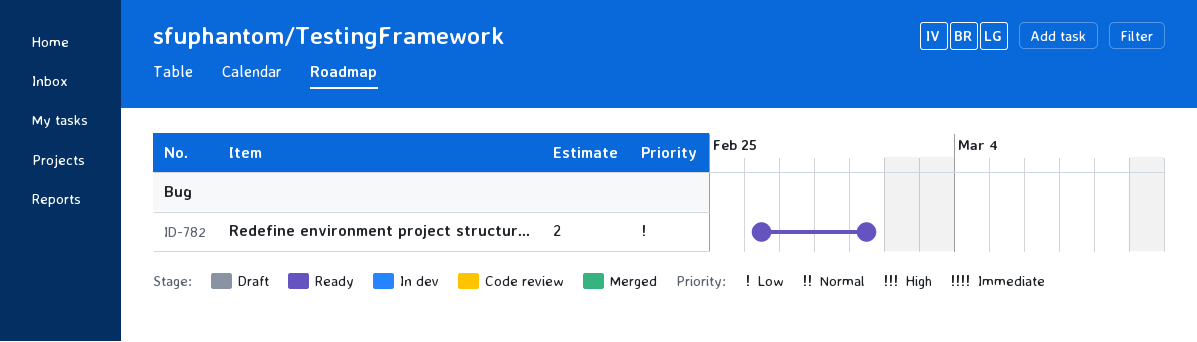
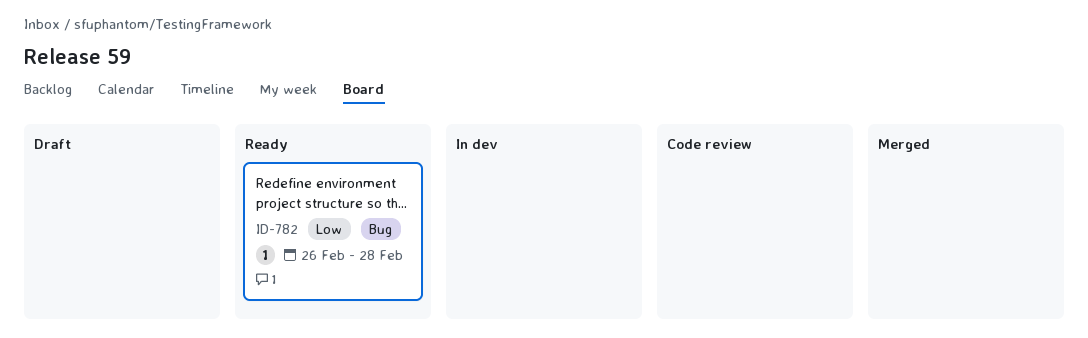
ID-782, estimate: 2 -> 1
ID-782, due: Mar 1 -> Feb 28

